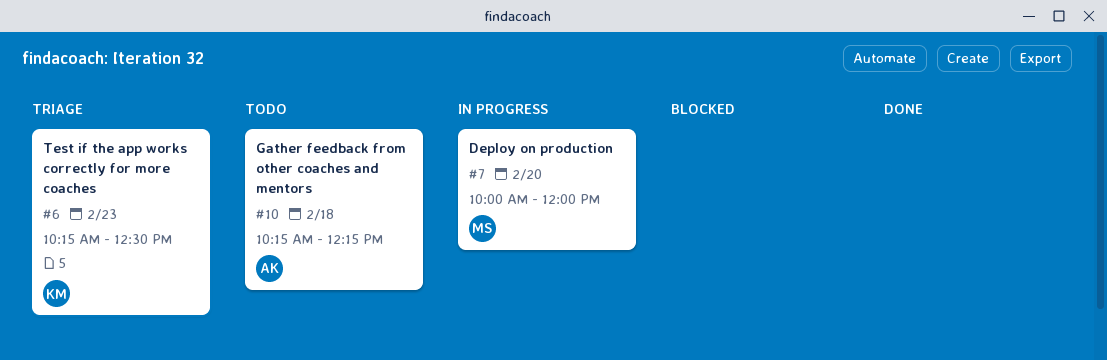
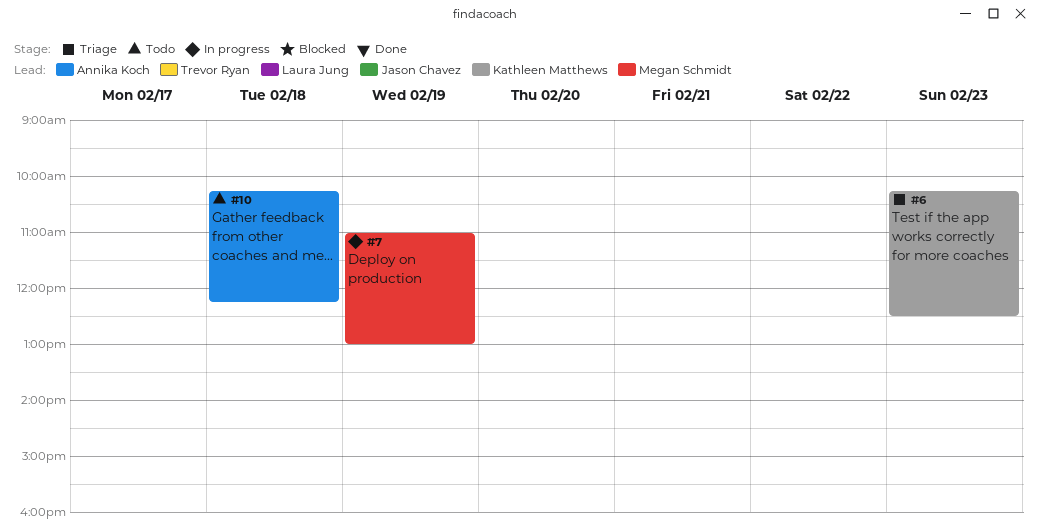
#7, day: Feb 20 -> Feb 19
#7, begins: 10:00 -> 11:00
#7, ends: 12:00 -> 13:00

